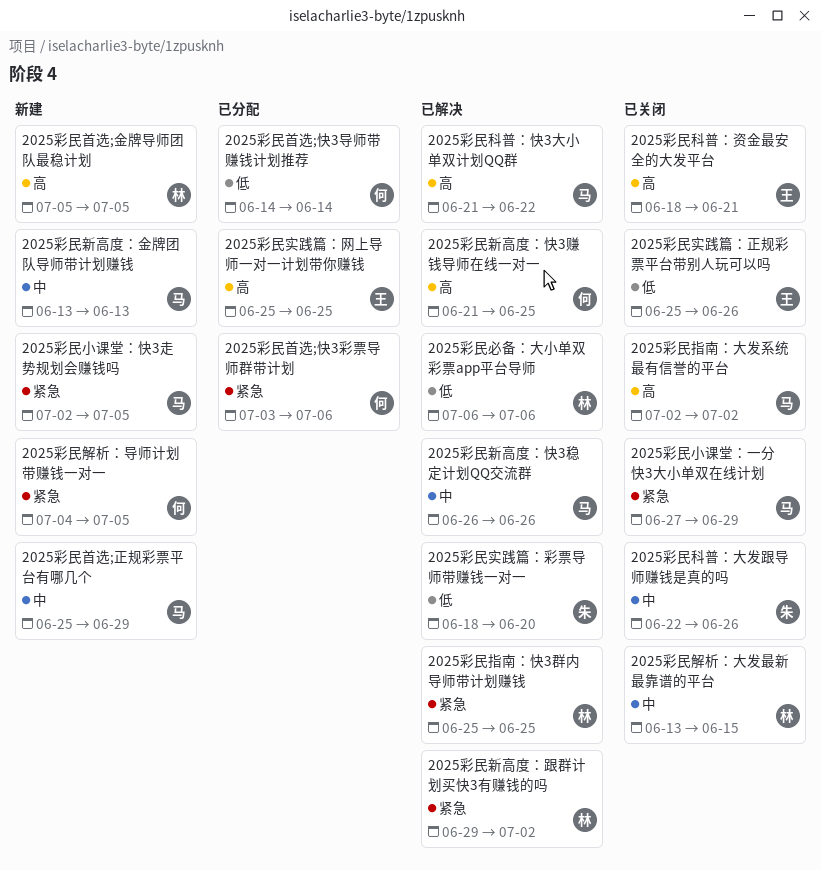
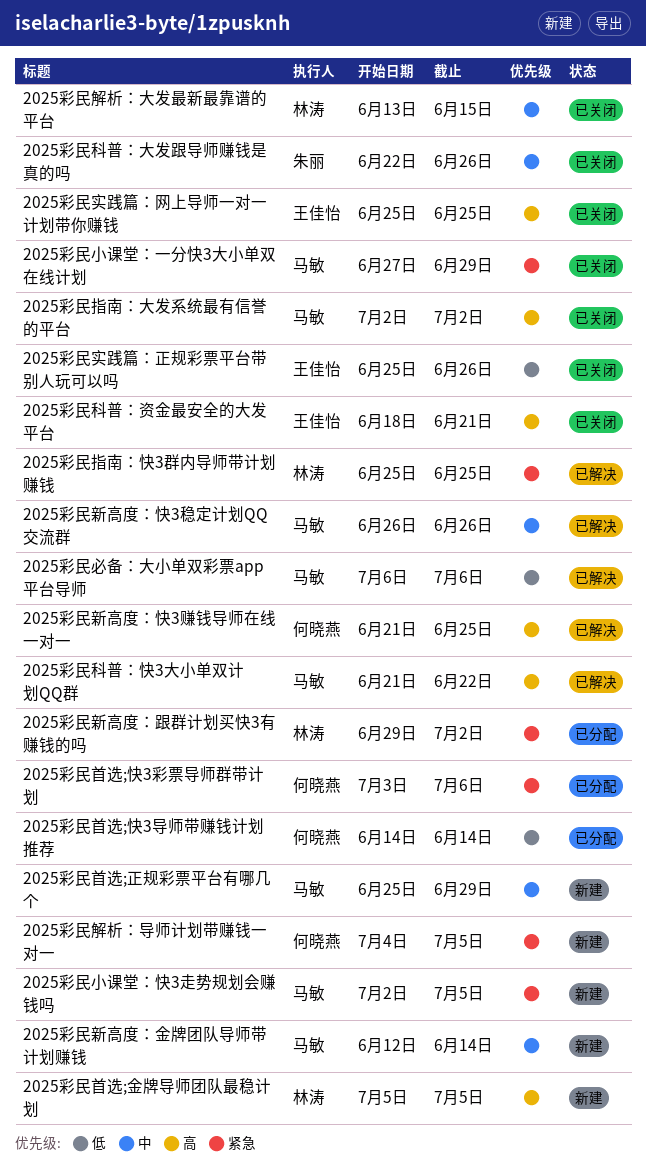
2025彩民实践篇：彩票导师带赚钱一对一: present -> none
2025彩民实践篇：网上导师一对一计划带你赚钱, status: 已分配 -> 已关闭
2025彩民必备：大小单双彩票app平台导师, owner: 林涛 -> 马敏
2025彩民新高度：跟群计划买快3有赚钱的吗, status: 已解决 -> 已分配
2025彩民新高度：金牌团队导师带计划赚钱, start: Jun 13 -> Jun 12
2025彩民新高度：金牌团队导师带计划赚钱, due: Jun 13 -> Jun 14

